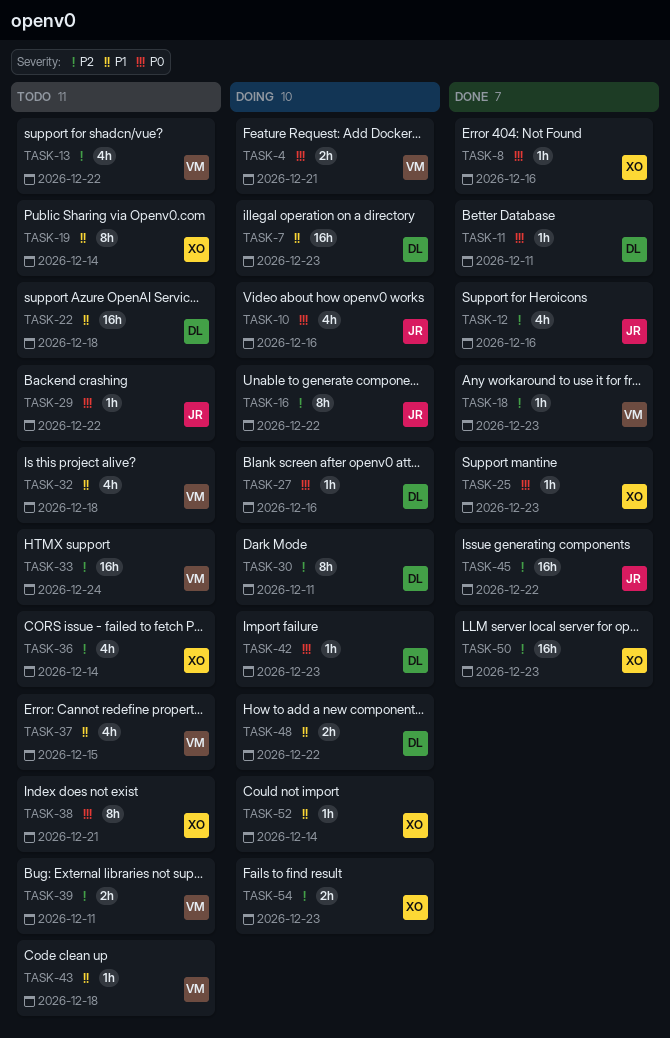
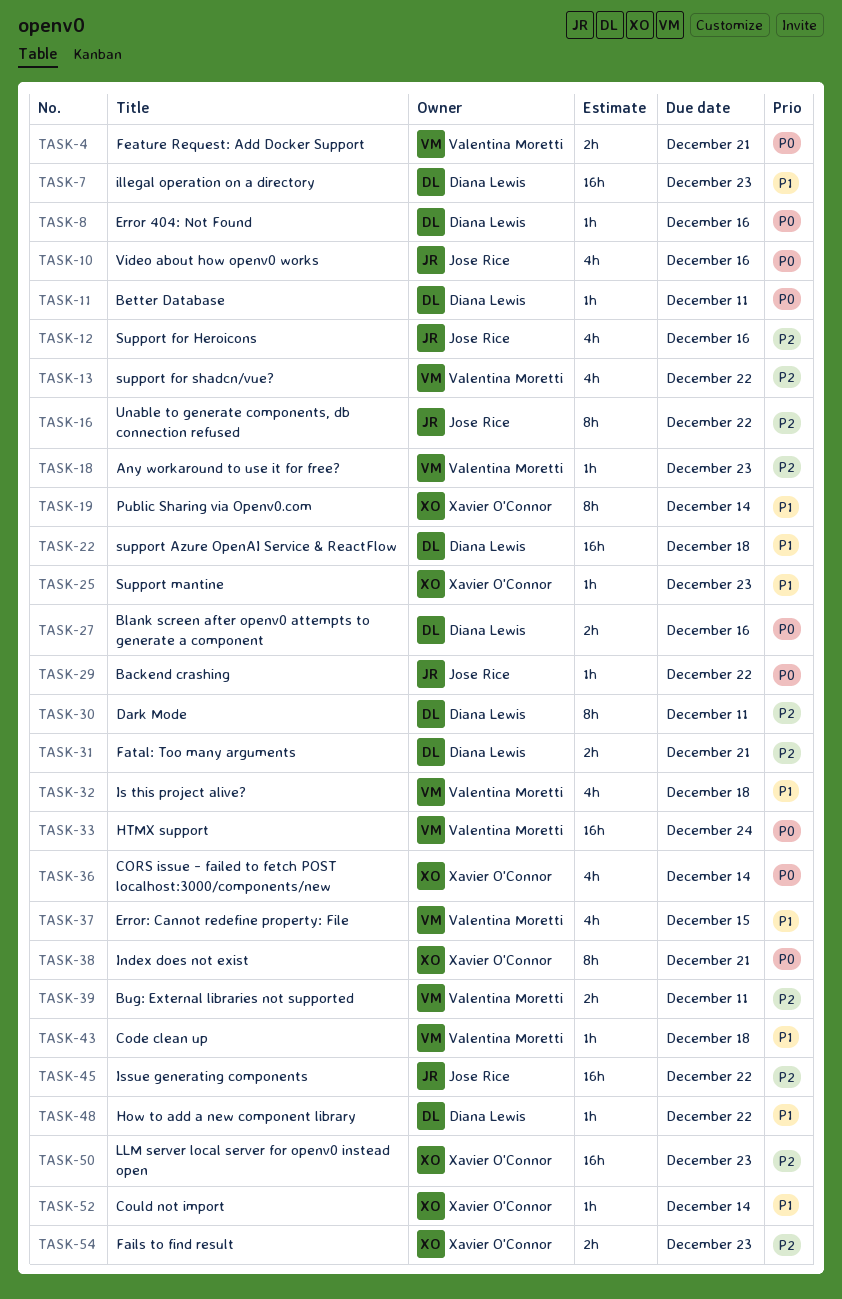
TASK-8, owner: Xavier O'Connor -> Diana Lewis
TASK-25, priority: P0 -> P1
TASK-27, estimate: 1h -> 2h
TASK-31: none -> present
TASK-33, priority: P2 -> P0
TASK-36, priority: P2 -> P0
TASK-42: present -> none
TASK-48, estimate: 2h -> 1h

